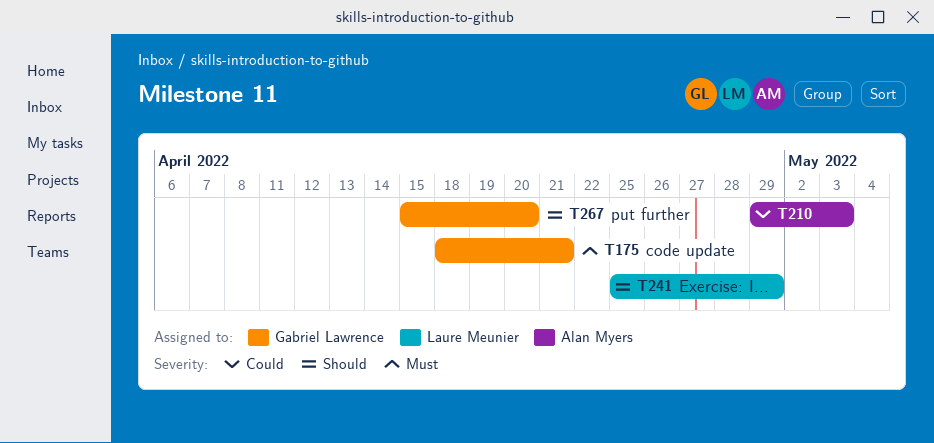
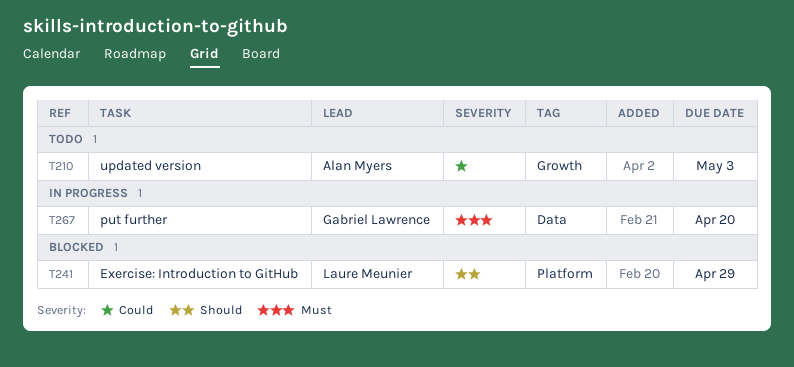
T175: present -> none
T267, priority: Should -> Must

